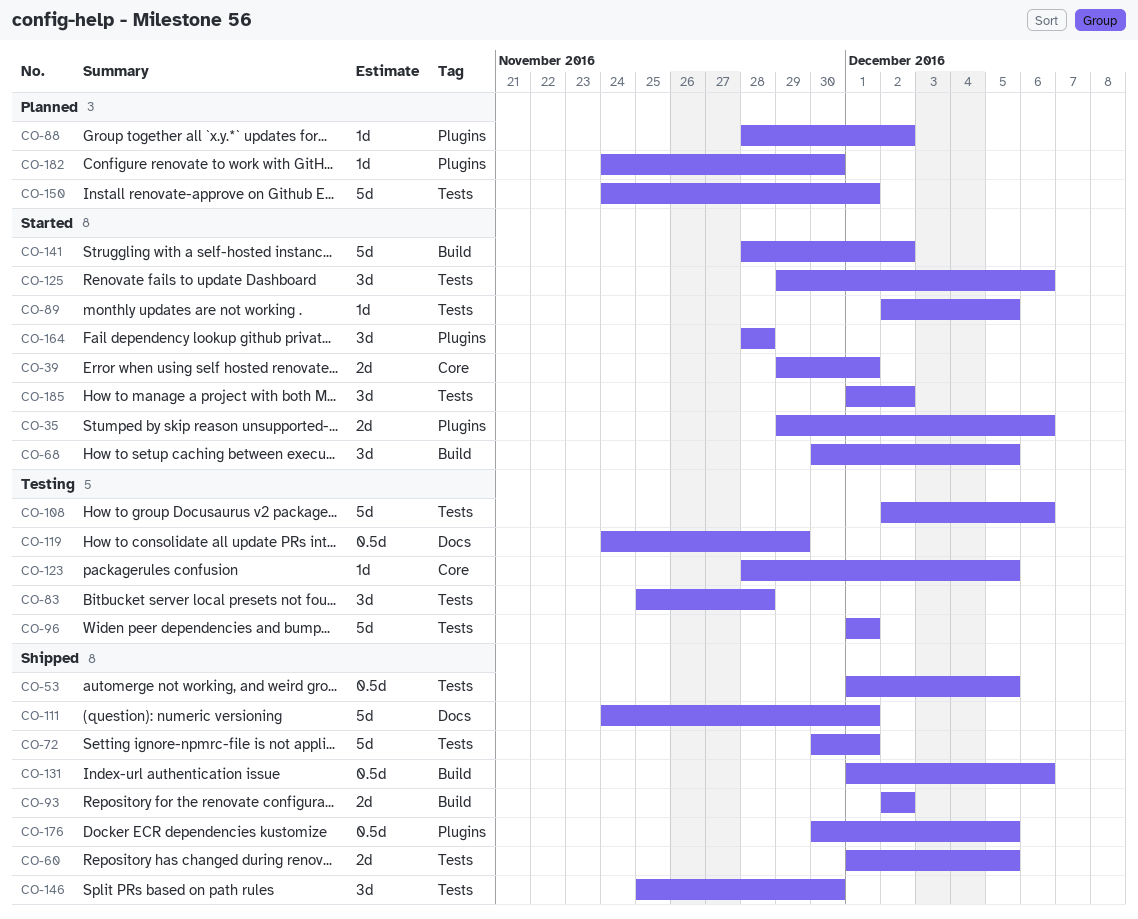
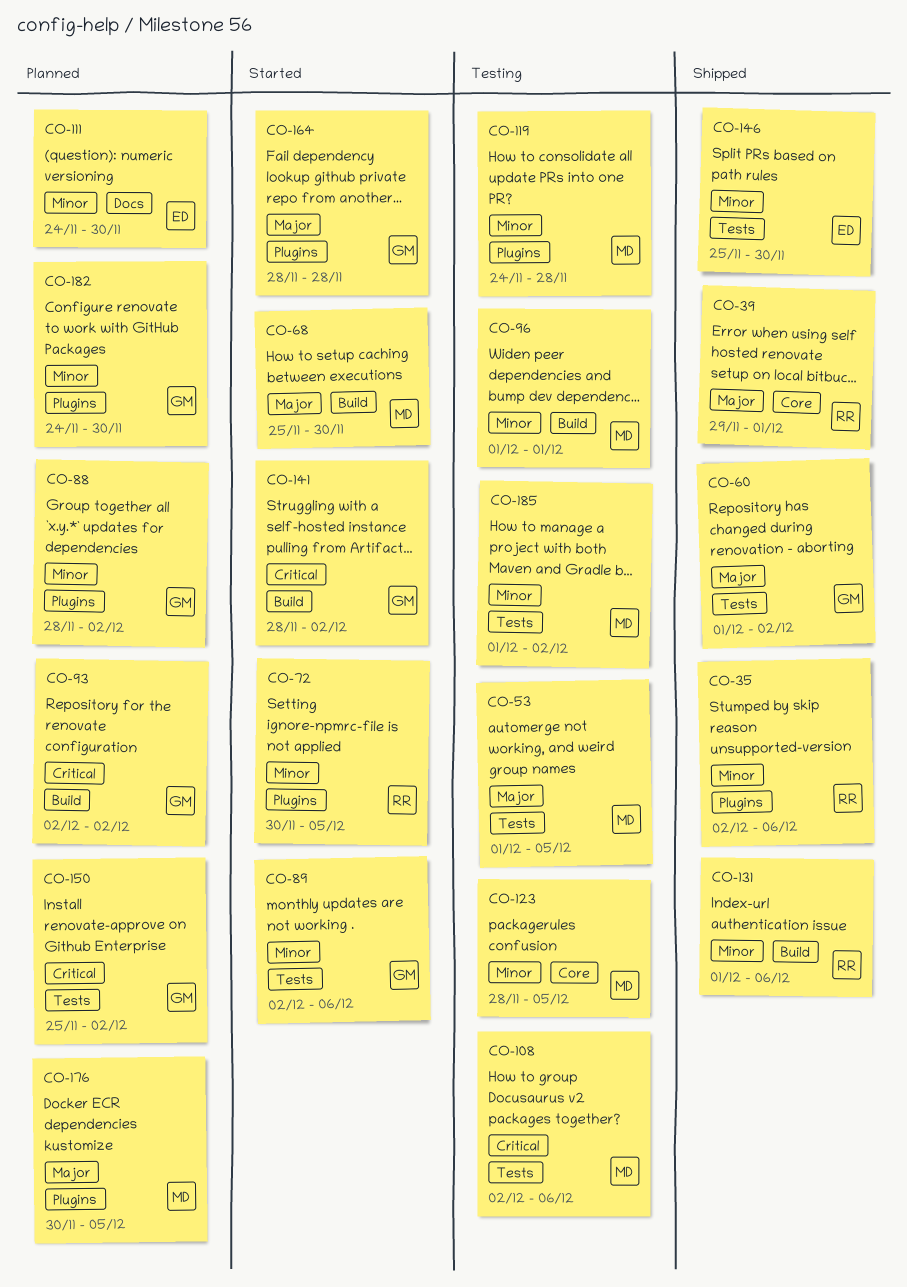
CO-35, status: Started -> Shipped
CO-35, start: Nov 29 -> Dec 2
CO-39, status: Started -> Shipped
CO-53, status: Shipped -> Testing
CO-60, due: Dec 5 -> Dec 2
CO-68, start: Nov 30 -> Nov 25
CO-68, due: Dec 5 -> Nov 30
CO-72, status: Shipped -> Started
CO-72, label: Tests -> Plugins
CO-72, due: Dec 1 -> Dec 5
CO-83: present -> none
CO-89, due: Dec 5 -> Dec 6
CO-93, status: Shipped -> Planned
CO-96, label: Tests -> Build
CO-111, status: Shipped -> Planned
CO-111, due: Dec 1 -> Nov 30
CO-119, label: Docs -> Plugins
CO-119, due: Nov 29 -> Nov 28
CO-125: present -> none
CO-150, start: Nov 24 -> Nov 25
CO-150, due: Dec 1 -> Dec 2
CO-176, status: Shipped -> Planned
CO-185, status: Started -> Testing

